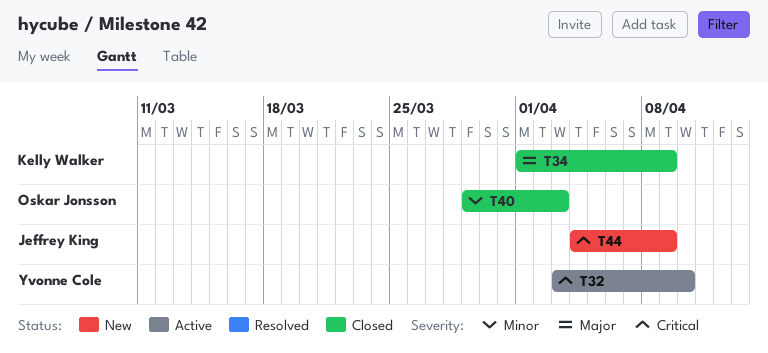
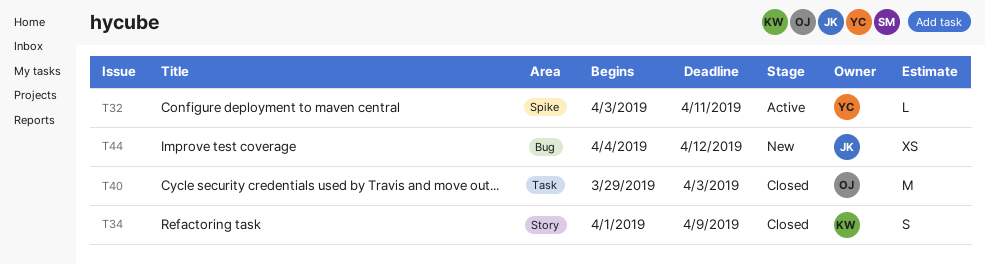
T32, due: Apr 10 -> Apr 11
T44, due: Apr 9 -> Apr 12

